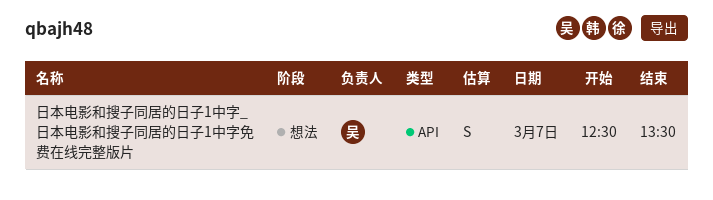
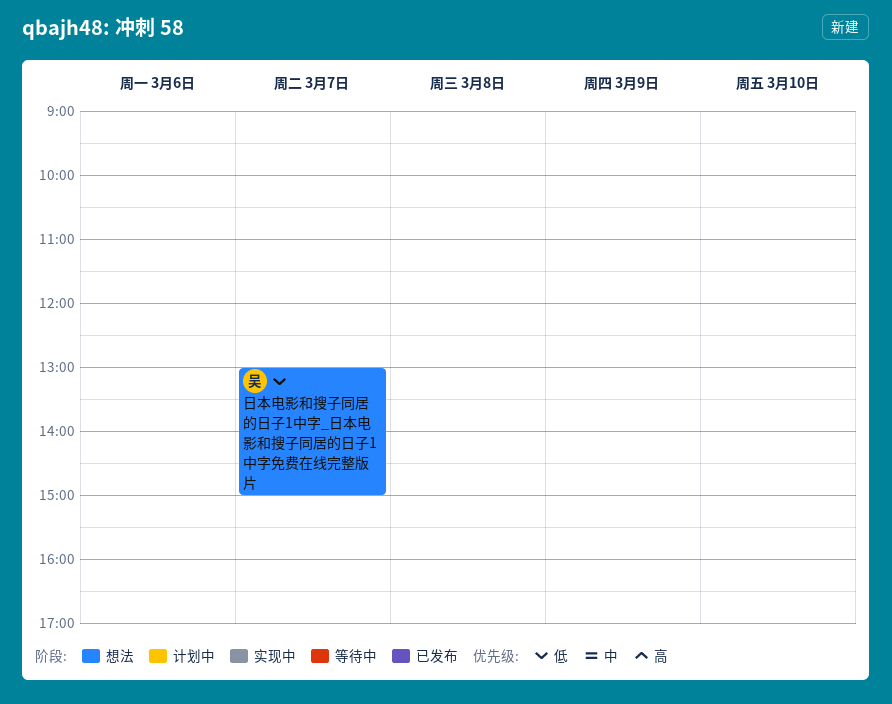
日本电影和搜子同居的日子1中字_日本电影和搜子同居的日子1中字免费在线完整版片, begins: 12:30 -> 13:00
日本电影和搜子同居的日子1中字_日本电影和搜子同居的日子1中字免费在线完整版片, ends: 13:30 -> 15:00

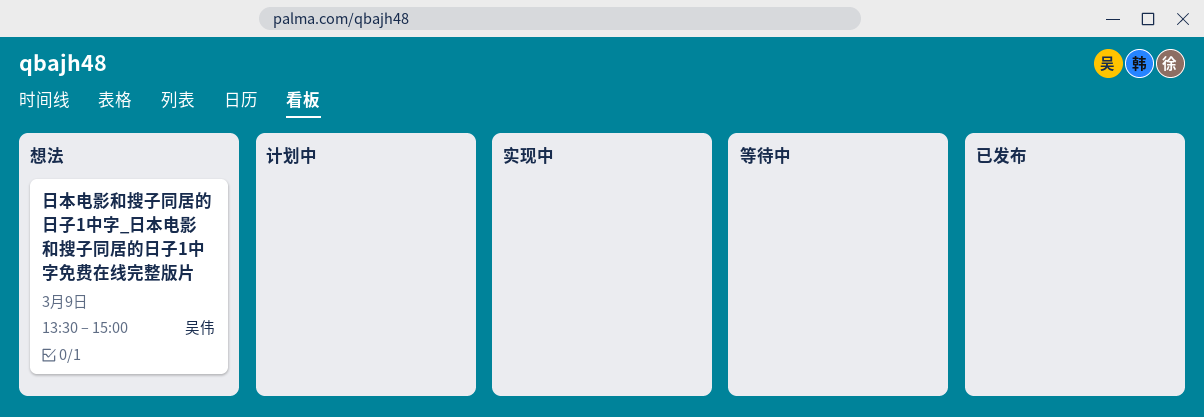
日本电影和搜子同居的日子1中字_日本电影和搜子同居的日子1中字免费在线完整版片, day: Mar 7 -> Mar 9
日本电影和搜子同居的日子1中字_日本电影和搜子同居的日子1中字免费在线完整版片, begins: 13:00 -> 13:30

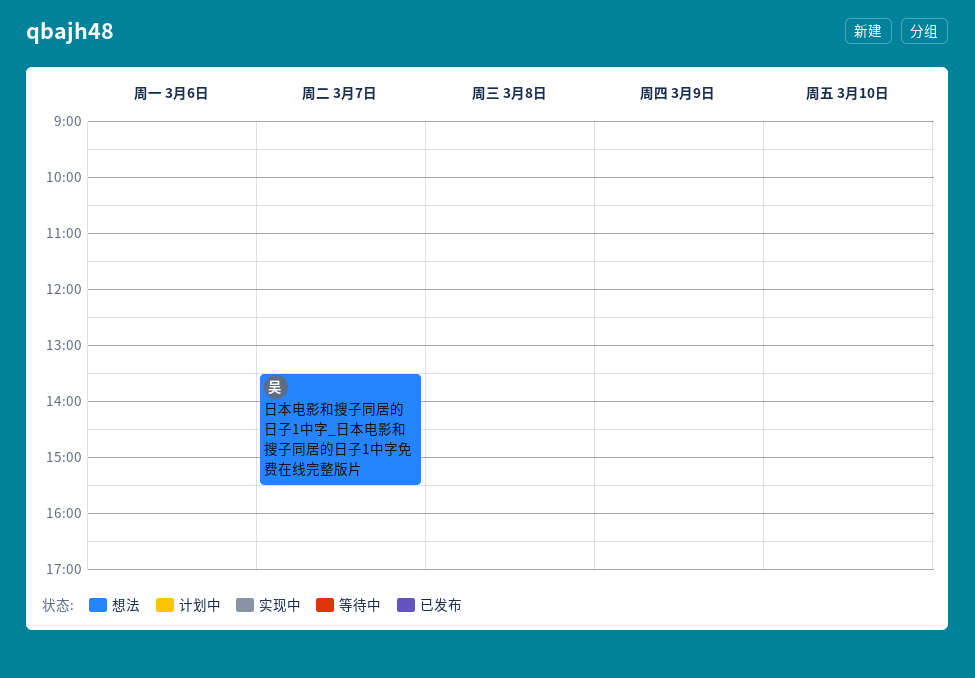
日本电影和搜子同居的日子1中字_日本电影和搜子同居的日子1中字免费在线完整版片, day: Mar 9 -> Mar 7
日本电影和搜子同居的日子1中字_日本电影和搜子同居的日子1中字免费在线完整版片, ends: 15:00 -> 15:30

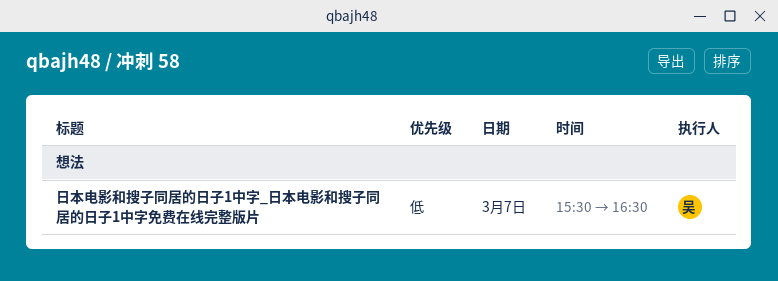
日本电影和搜子同居的日子1中字_日本电影和搜子同居的日子1中字免费在线完整版片, begins: 13:30 -> 15:30
日本电影和搜子同居的日子1中字_日本电影和搜子同居的日子1中字免费在线完整版片, ends: 15:30 -> 16:30

